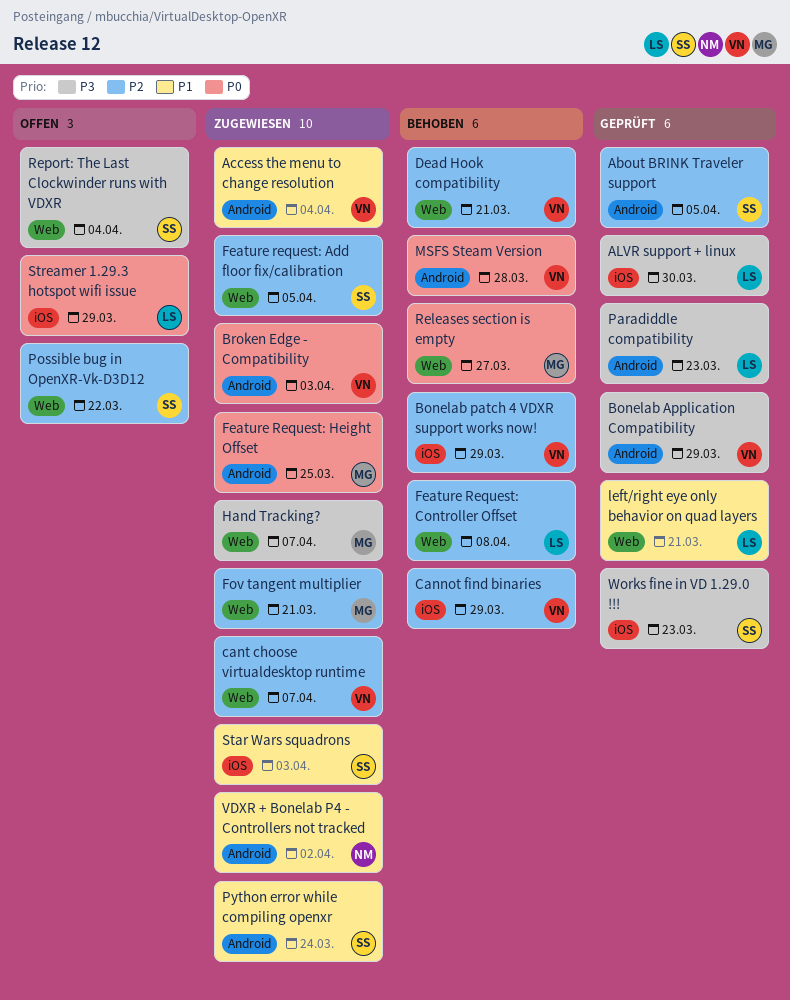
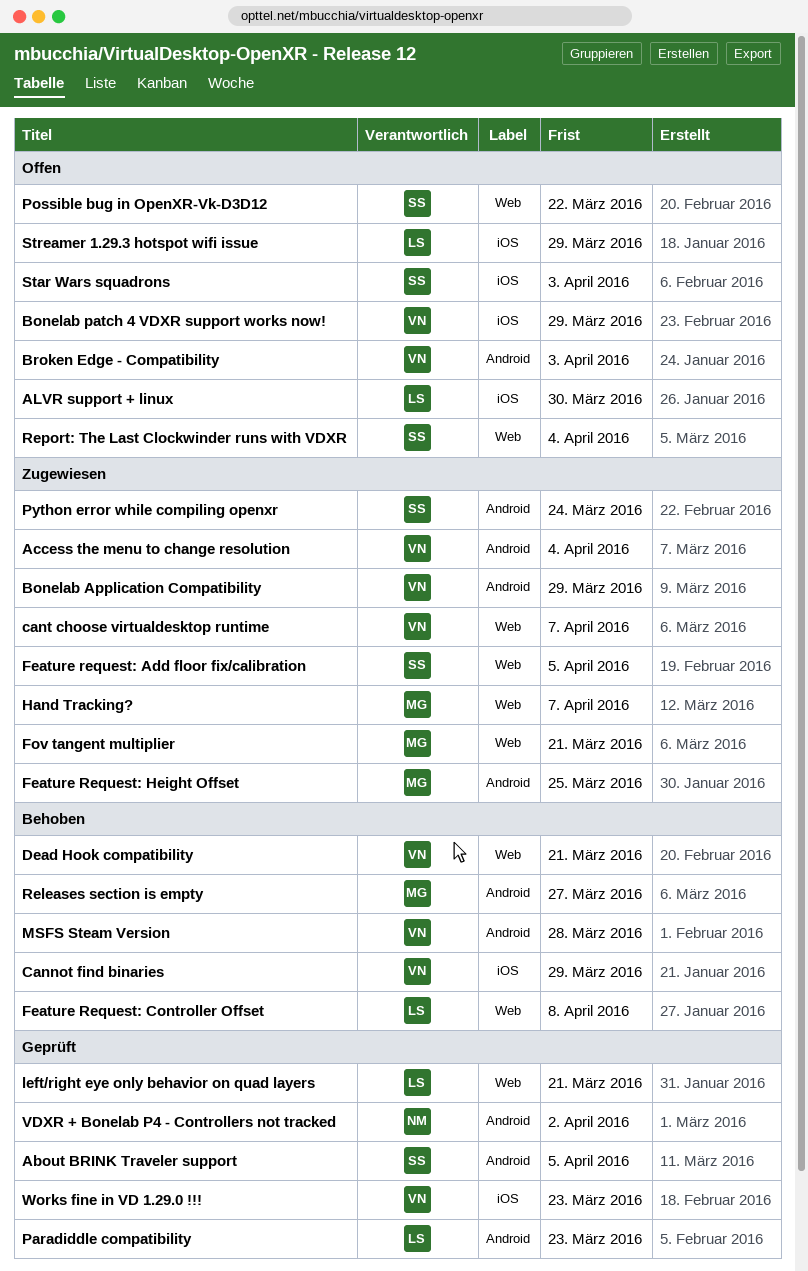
ALVR support + linux, status: Geprüft -> Offen
Bonelab Application Compatibility, status: Geprüft -> Zugewiesen
Bonelab patch 4 VDXR support works now!, status: Behoben -> Offen
Broken Edge - Compatibility, status: Zugewiesen -> Offen
Releases section is empty, label: Web -> Android
Star Wars squadrons, status: Zugewiesen -> Offen
VDXR + Bonelab P4 - Controllers not tracked, status: Zugewiesen -> Geprüft
Works fine in VD 1.29.0 !!!, owner: SS -> VN

